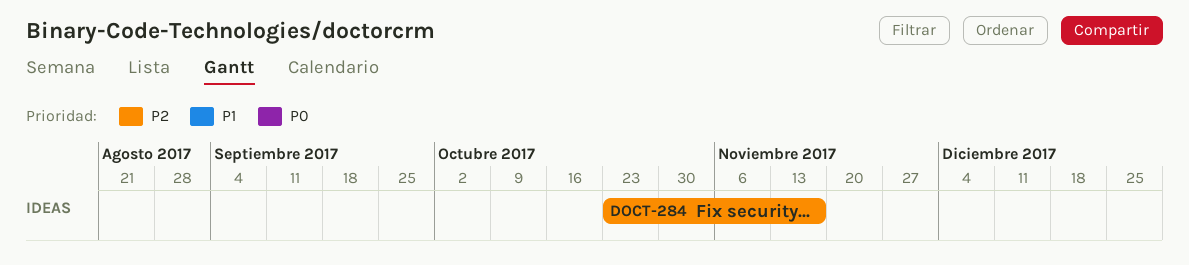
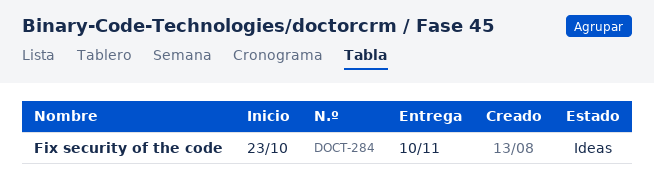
DOCT-284, due: Nov 17 -> Nov 10

